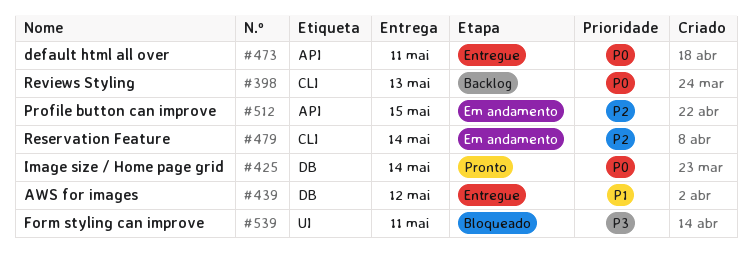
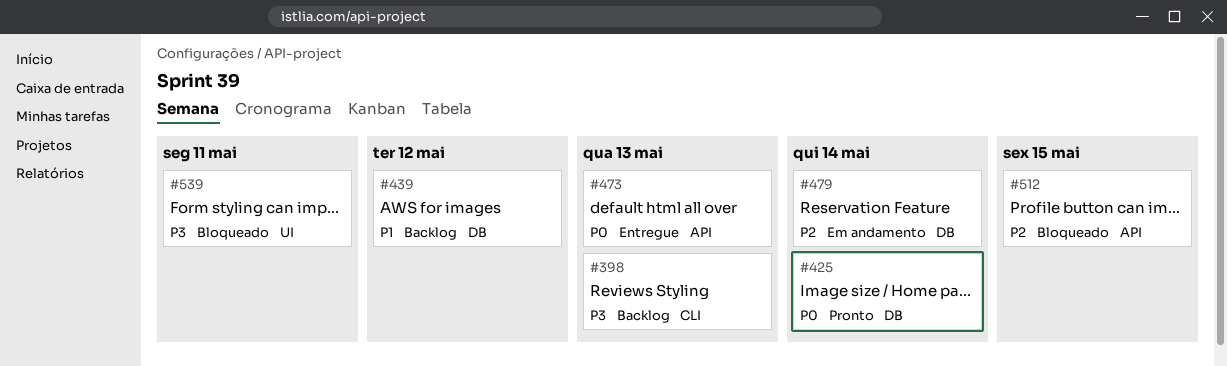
#398, priority: P0 -> P3
#439, status: Entregue -> Backlog
#473, due: May 11 -> May 13
#479, label: CLI -> DB
#512, status: Em andamento -> Bloqueado

